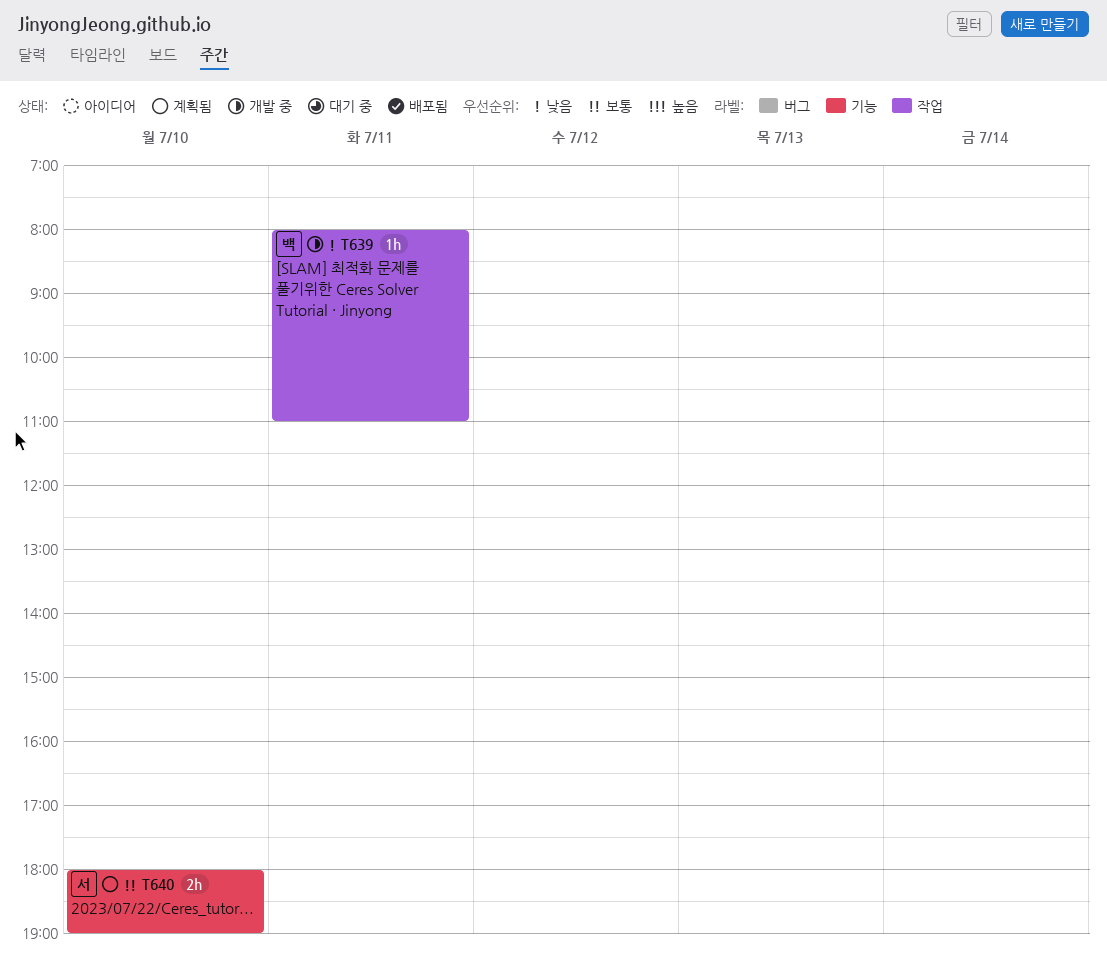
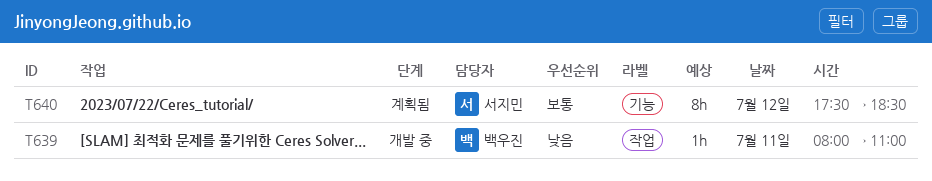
T640, estimate: 2h -> 8h
T640, day: Jul 10 -> Jul 12
T640, begins: 18:00 -> 17:30
T640, ends: 19:00 -> 18:30

